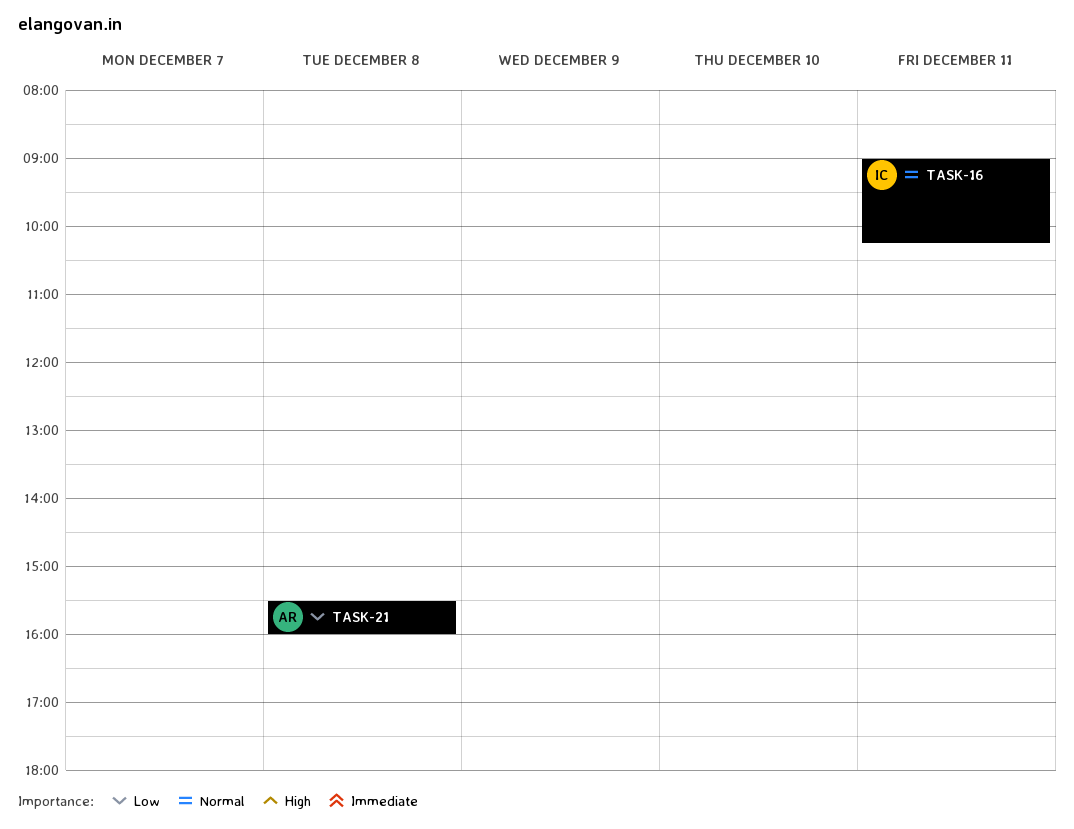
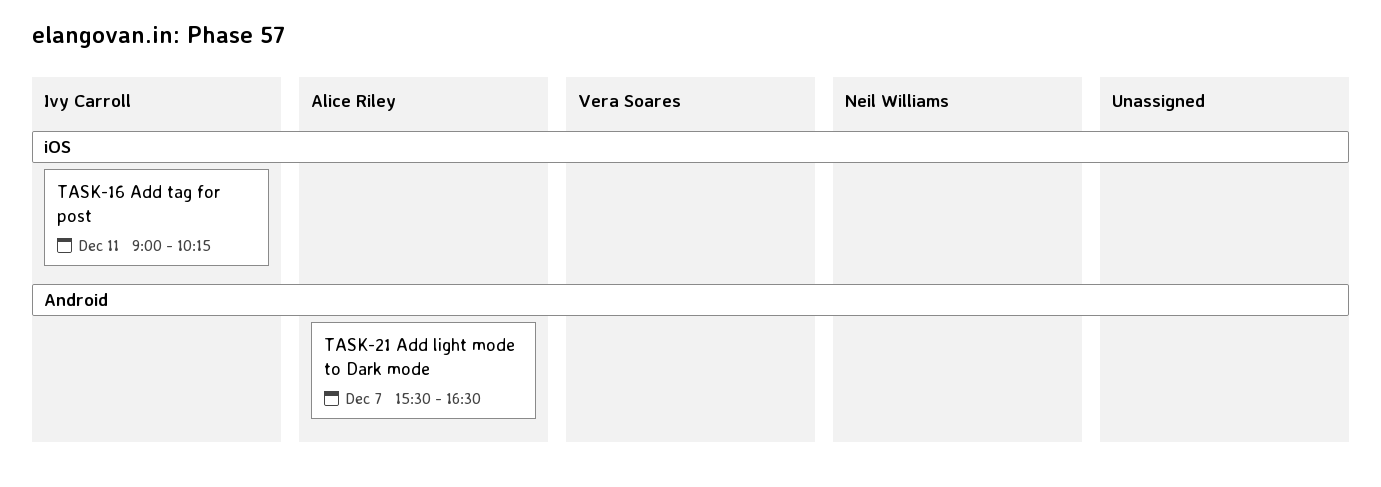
TASK-21, day: Dec 8 -> Dec 7
TASK-21, ends: 16:00 -> 16:30

